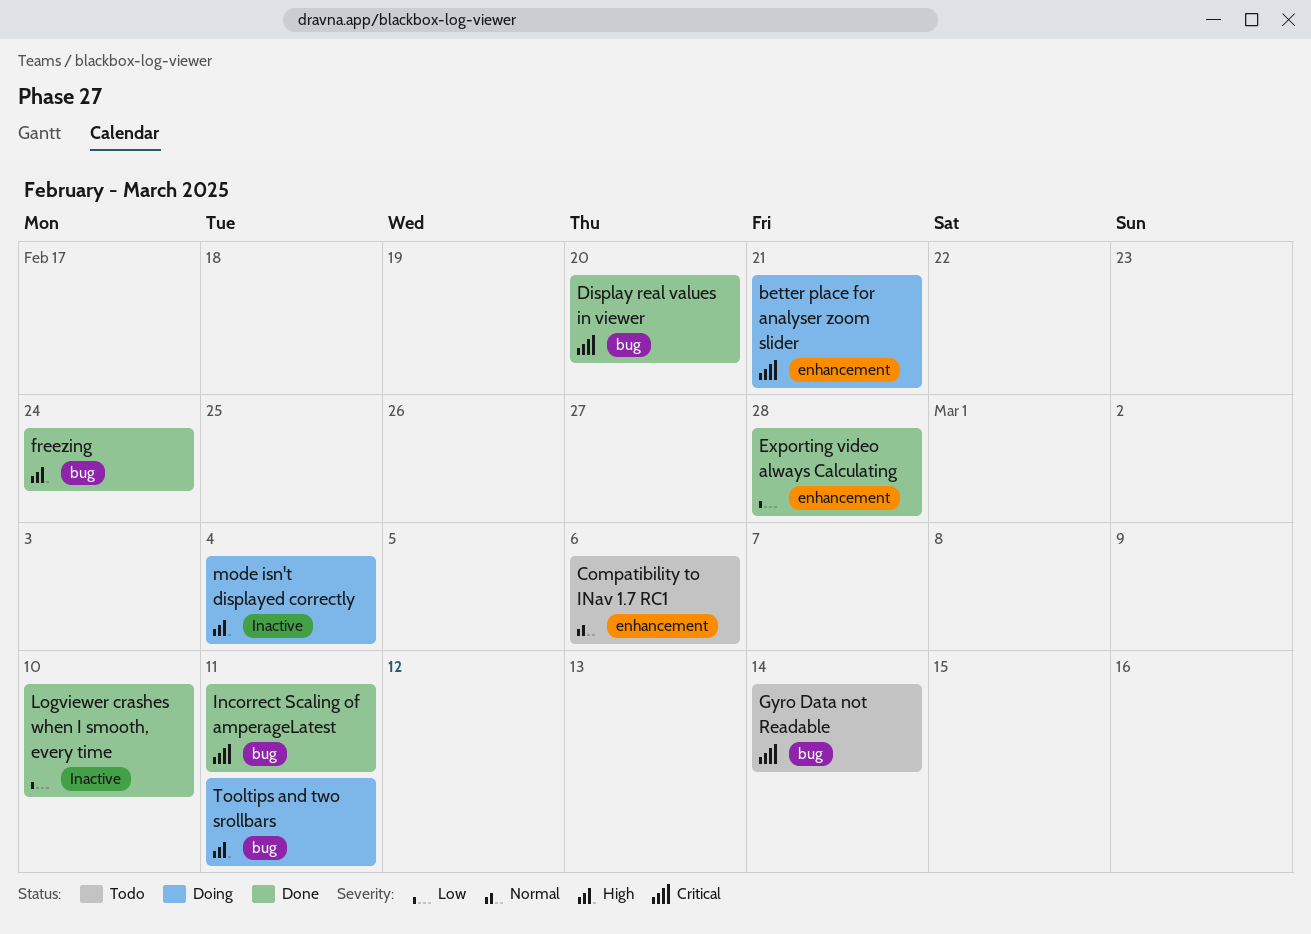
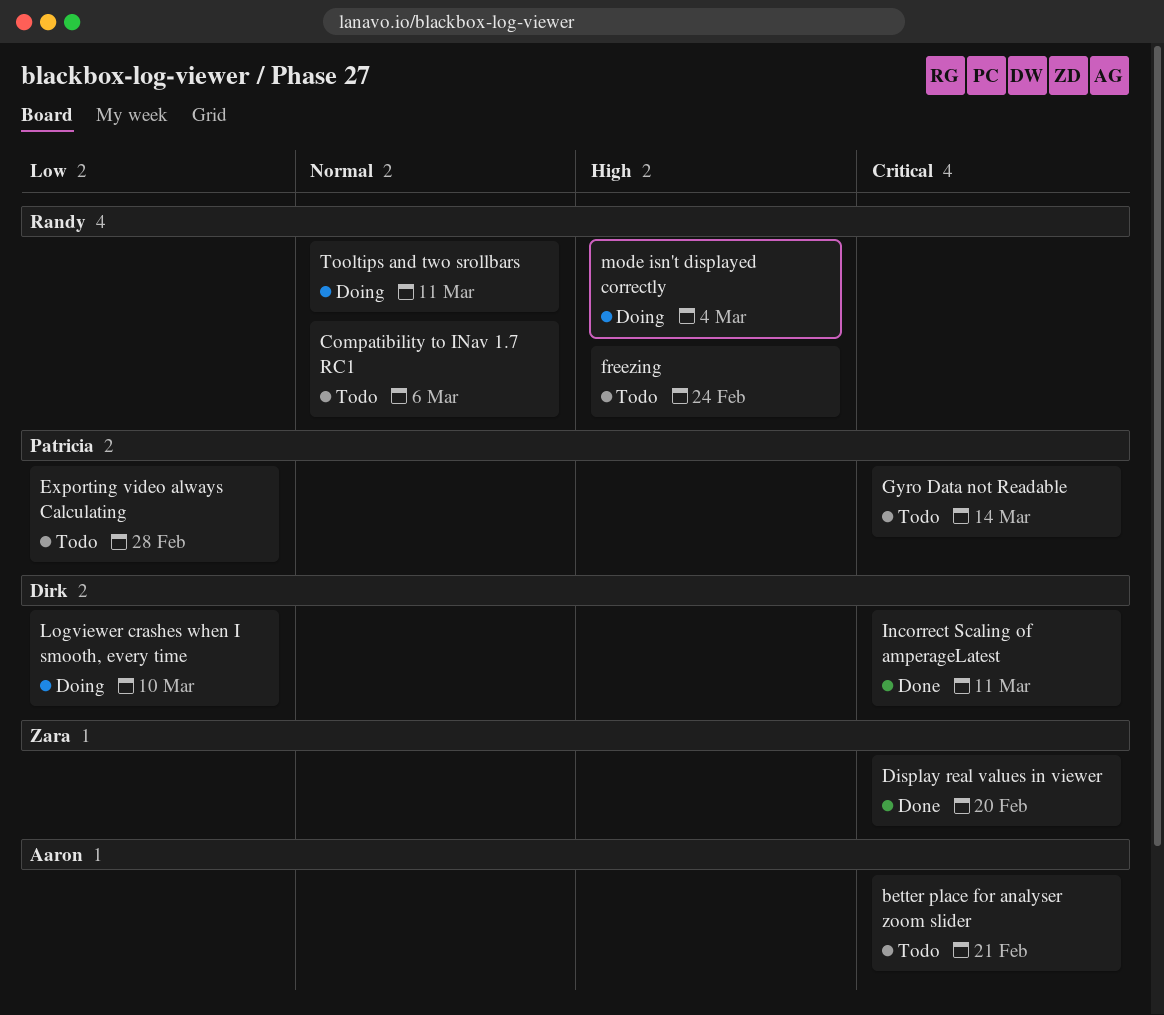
better place for analyser zoom slider, status: Doing -> Todo
Exporting video always Calculating, status: Done -> Todo
freezing, status: Done -> Todo
Logviewer crashes when I smooth, every time, status: Done -> Doing
Tooltips and two srollbars, priority: High -> Normal

